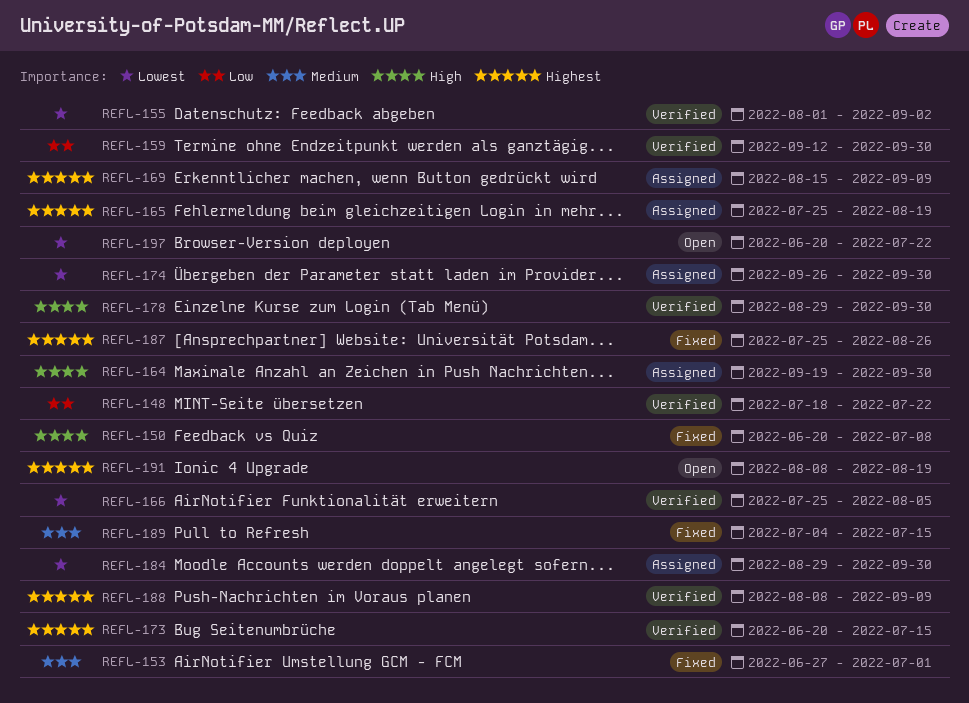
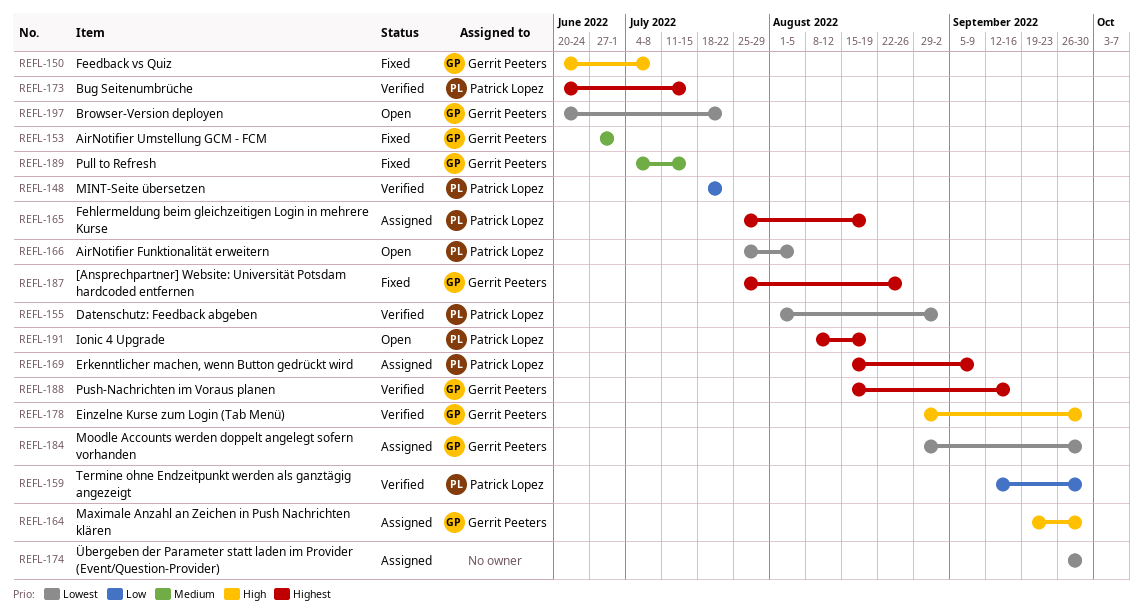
REFL-166, status: Verified -> Open
REFL-188, start: Aug 8 -> Aug 15
REFL-188, due: Sep 9 -> Sep 16

